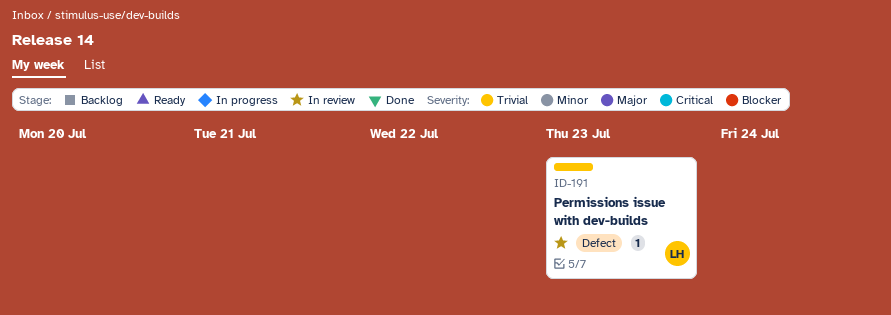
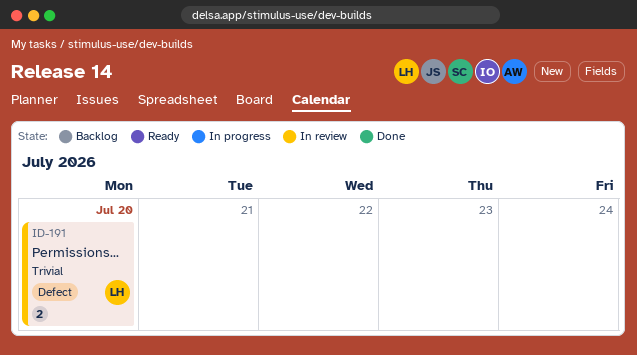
ID-191, estimate: 1 -> 2
ID-191, due: Jul 23 -> Jul 20

